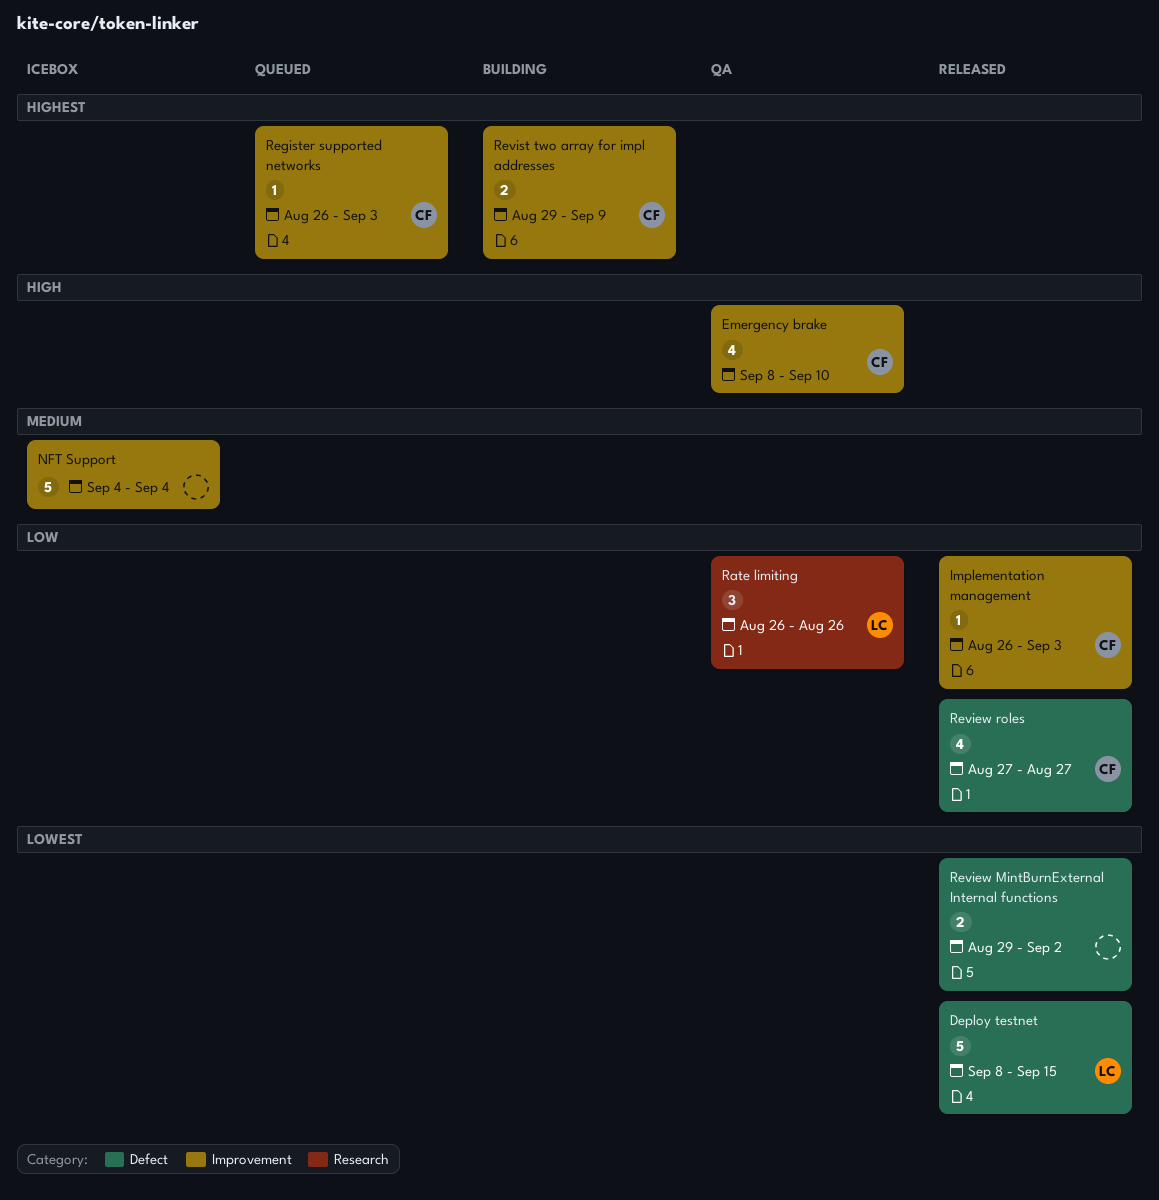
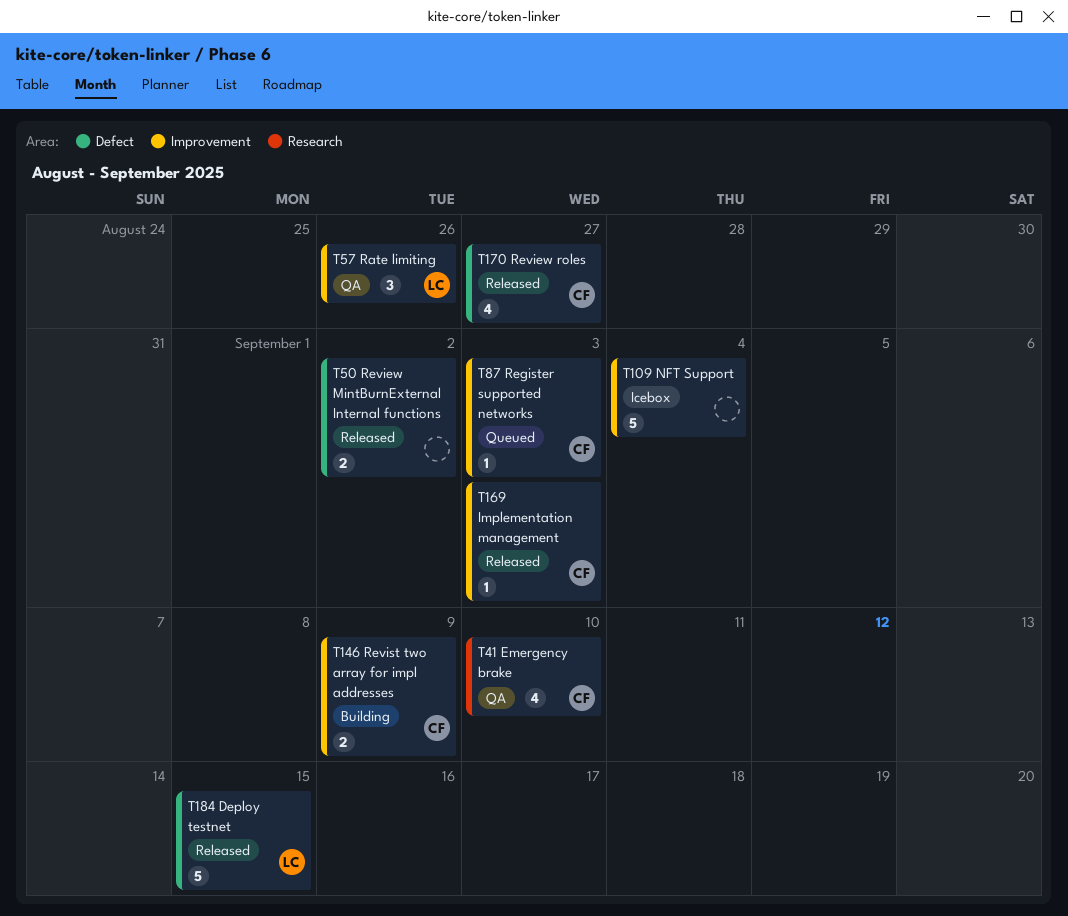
Emergency brake, label: Improvement -> Research
Rate limiting, label: Research -> Improvement

